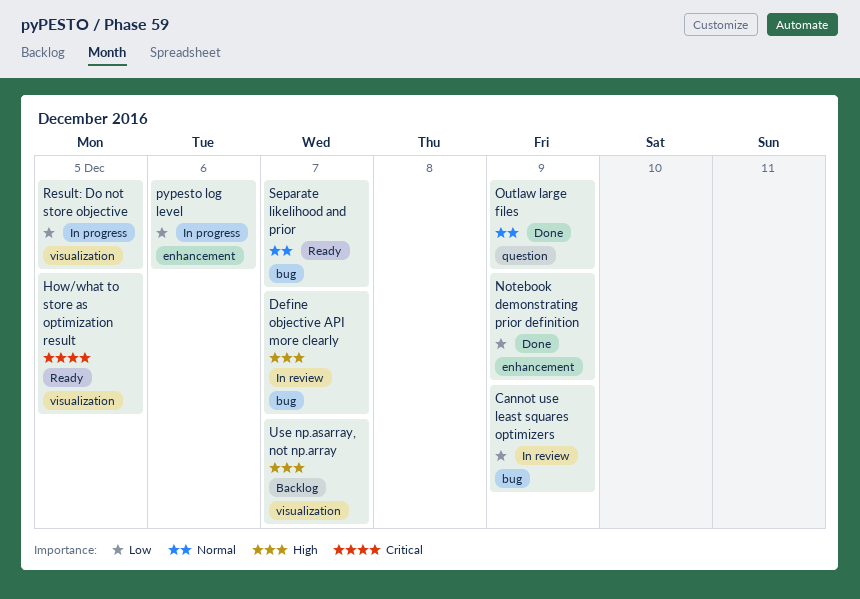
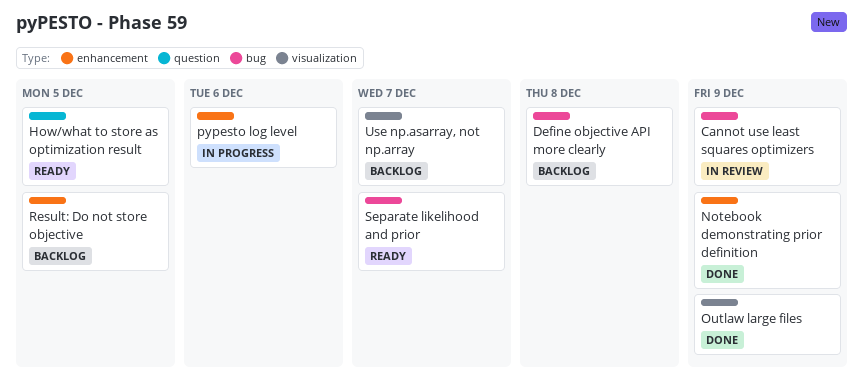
Define objective API more clearly, status: In review -> Backlog
Define objective API more clearly, due: Dec 7 -> Dec 8
How/what to store as optimization result, label: visualization -> question
Outlaw large files, label: question -> visualization
Result: Do not store objective, status: In progress -> Backlog
Result: Do not store objective, label: visualization -> enhancement

